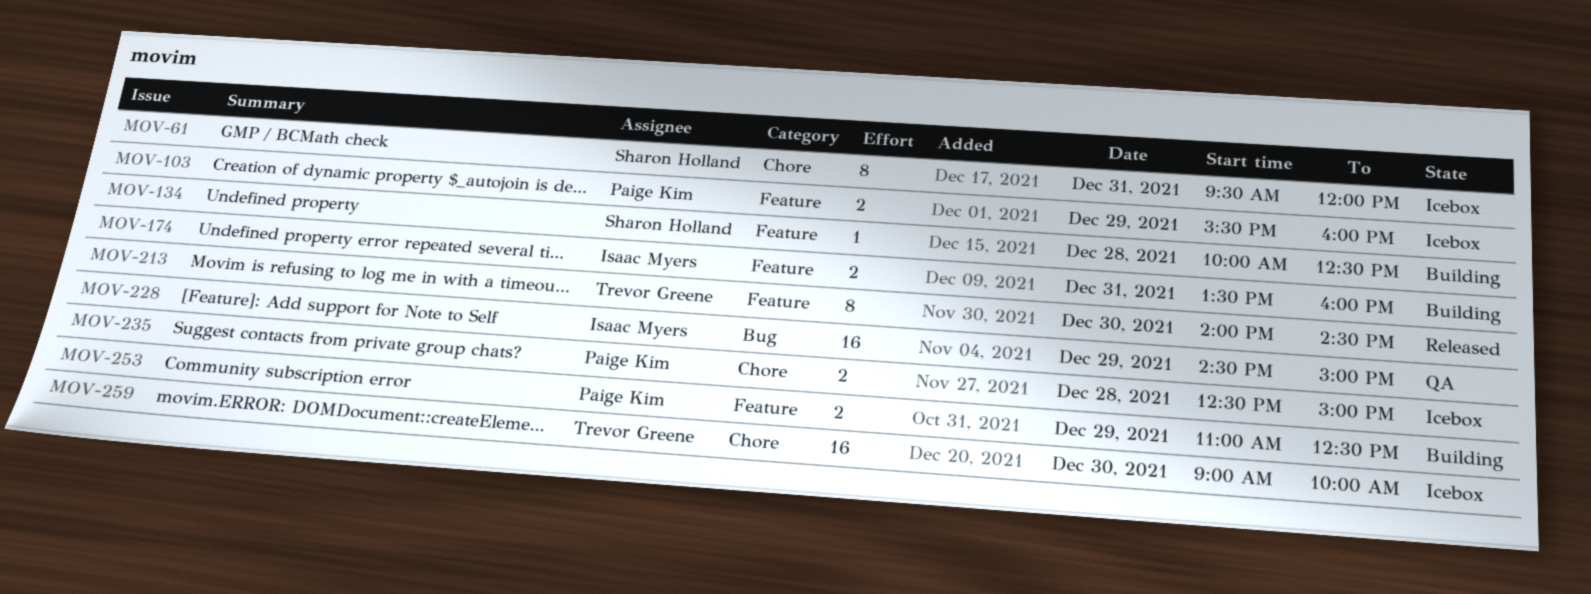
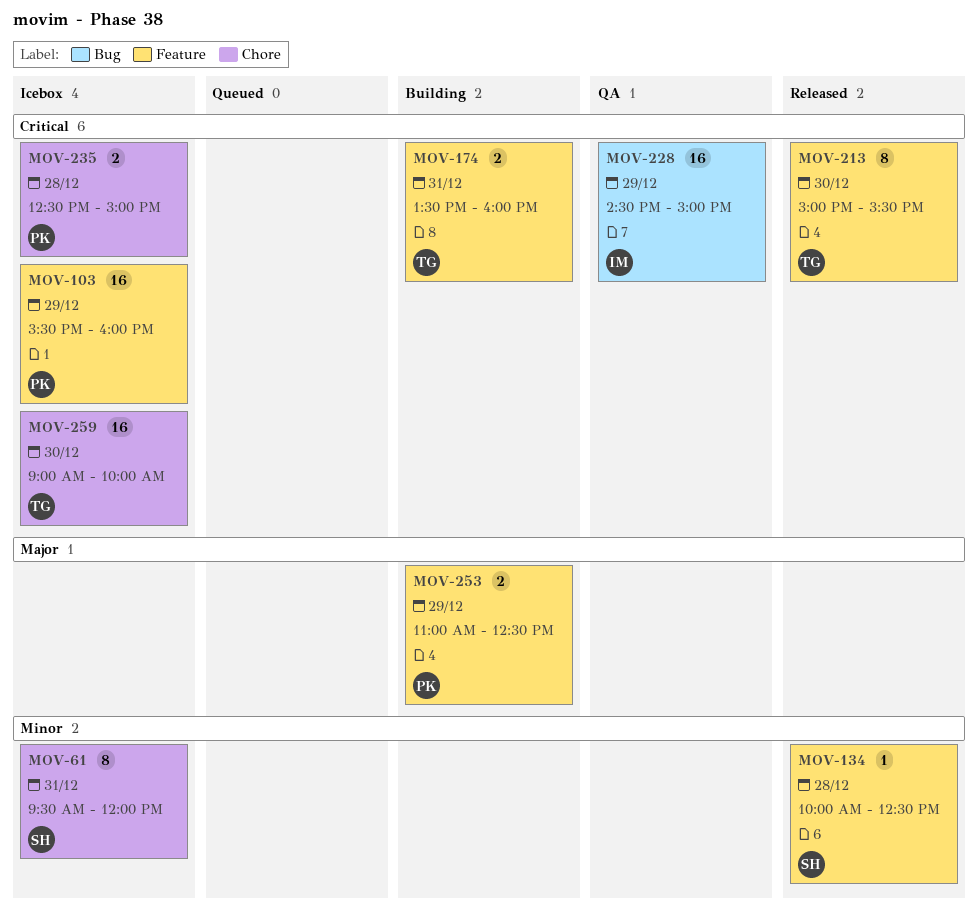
MOV-103, estimate: 2 -> 16
MOV-134, status: Building -> Released
MOV-174, owner: Isaac Myers -> Trevor Greene
MOV-213, begins: 14:00 -> 15:00
MOV-213, ends: 14:30 -> 15:30

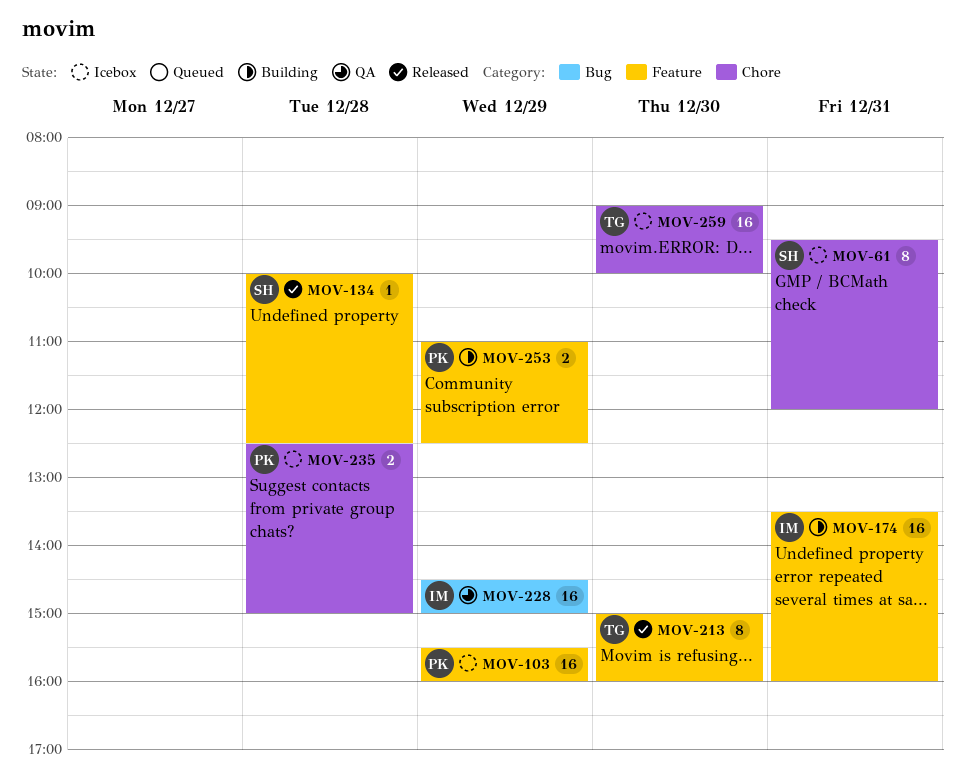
MOV-174, owner: TG -> IM
MOV-174, estimate: 2 -> 16
MOV-213, ends: 15:30 -> 16:00

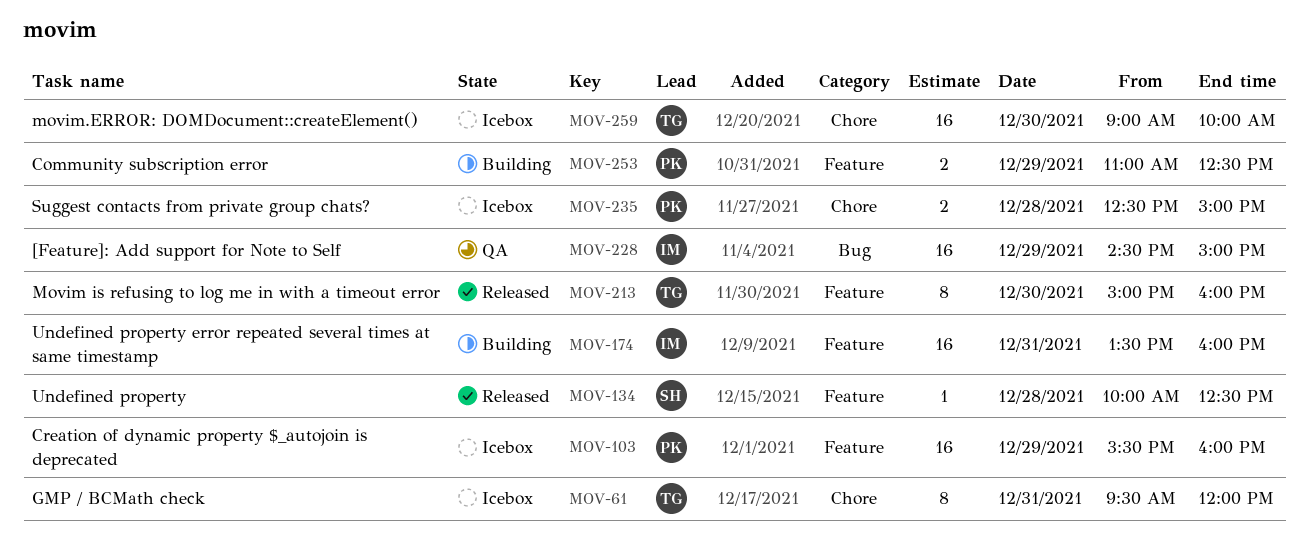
MOV-61, owner: SH -> TG

